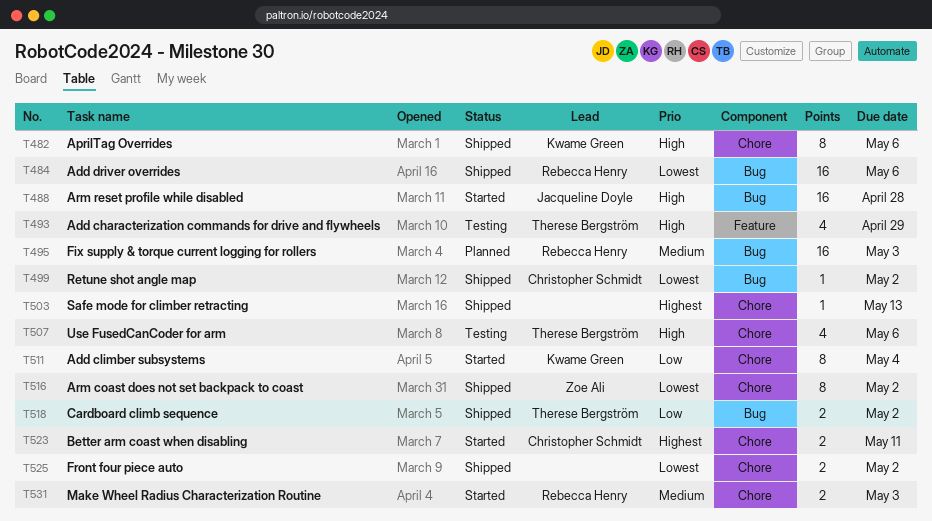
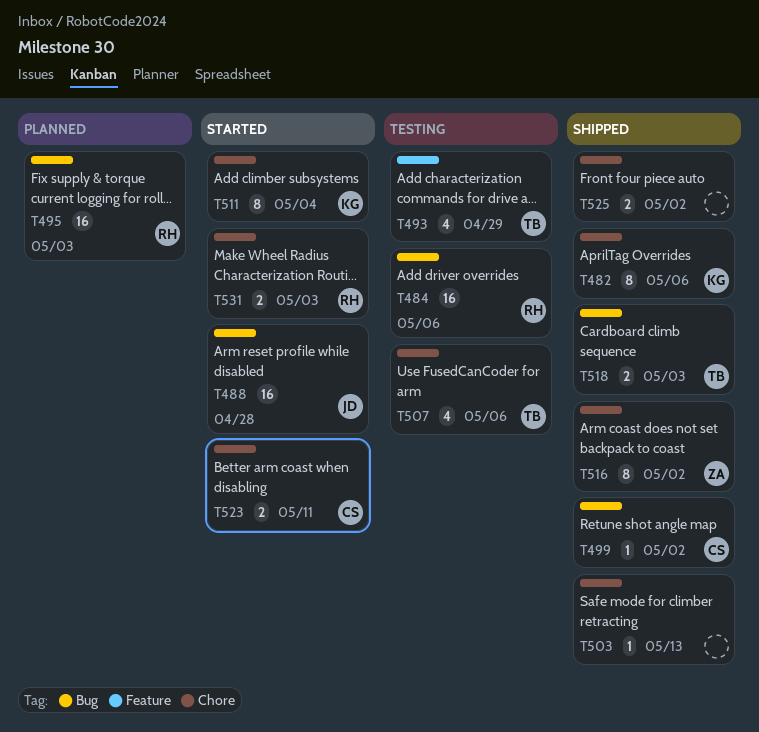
T484, status: Shipped -> Testing
T518, due: May 2 -> May 3

